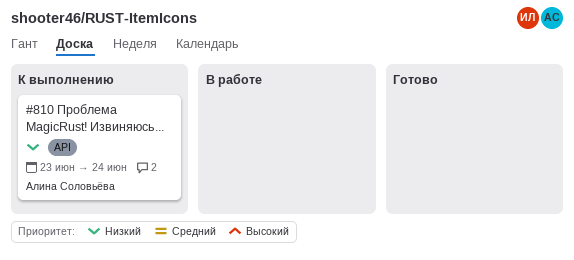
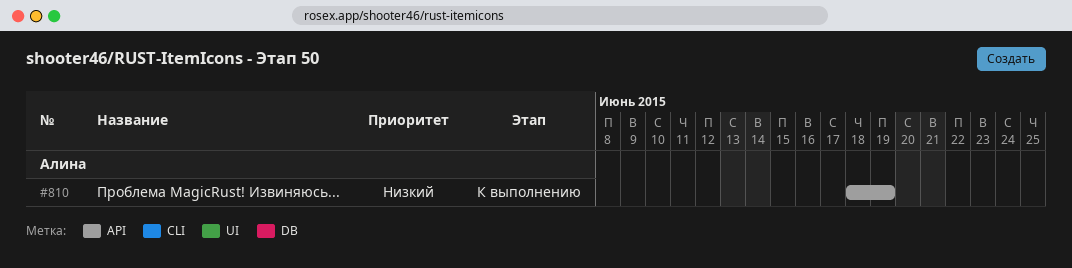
#810, start: Jun 23 -> Jun 18
#810, due: Jun 24 -> Jun 19

